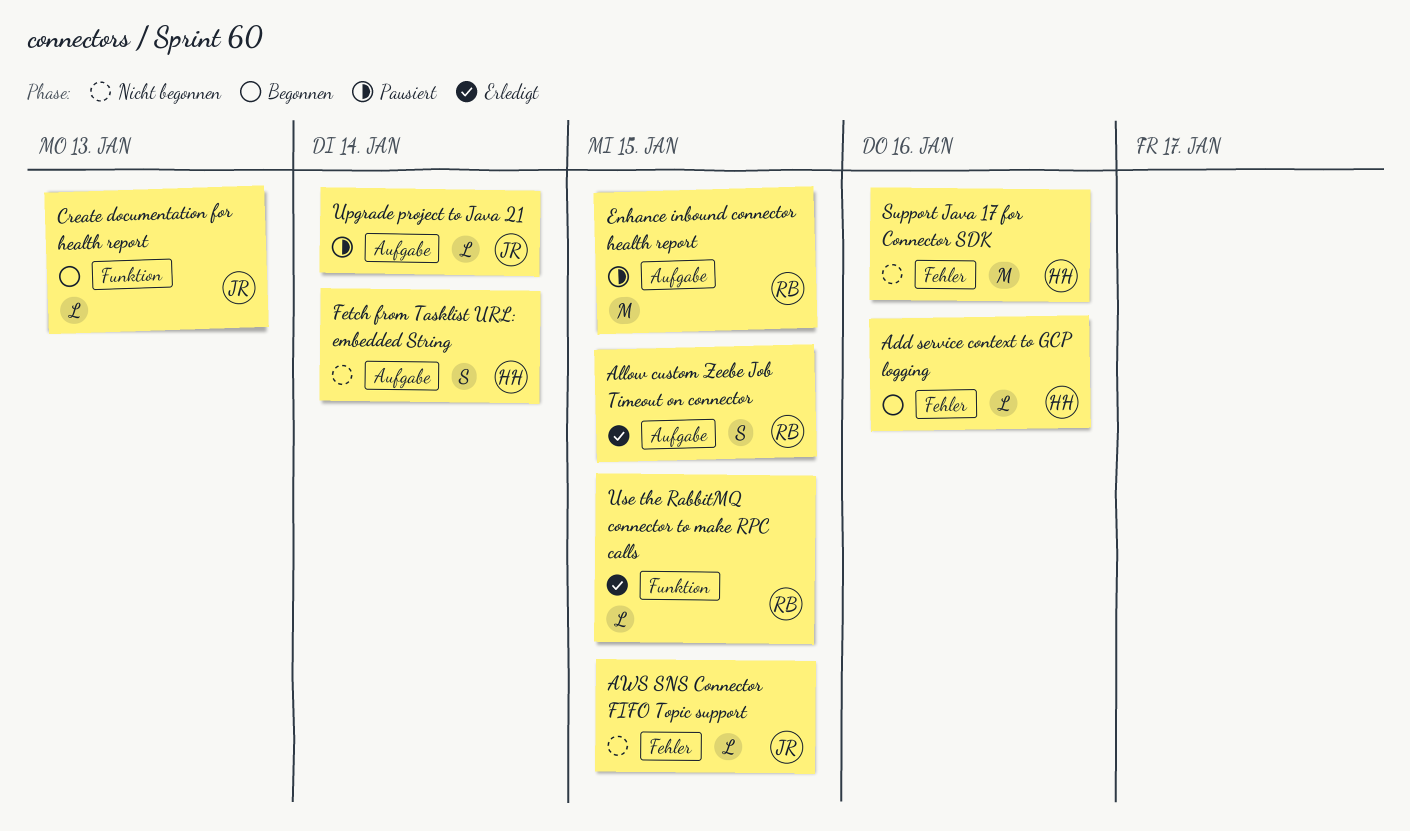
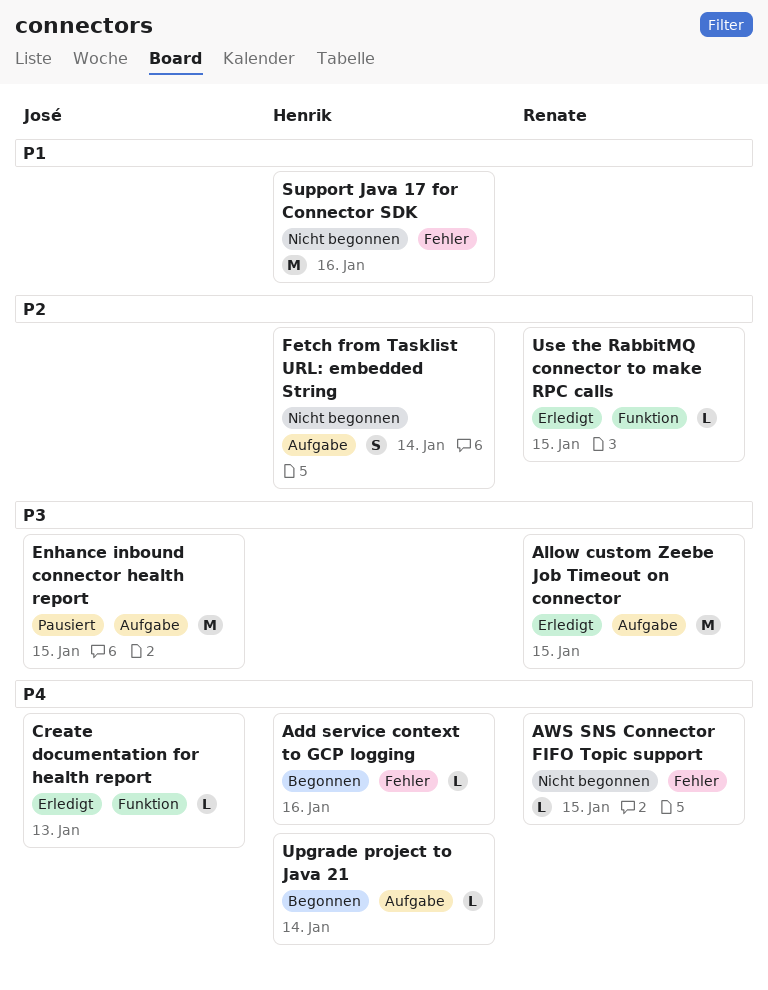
Allow custom Zeebe Job Timeout on connector, estimate: S -> M
AWS SNS Connector FIFO Topic support, owner: José -> Renate
Create documentation for health report, status: Begonnen -> Erledigt
Enhance inbound connector health report, owner: Renate -> José
Upgrade project to Java 21, status: Pausiert -> Begonnen
Upgrade project to Java 21, owner: José -> Henrik

